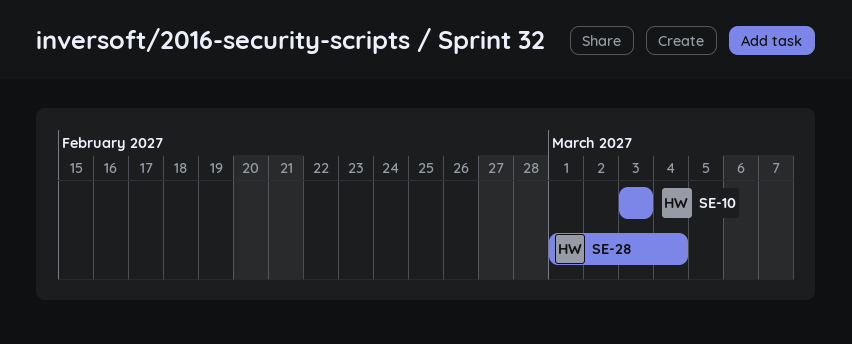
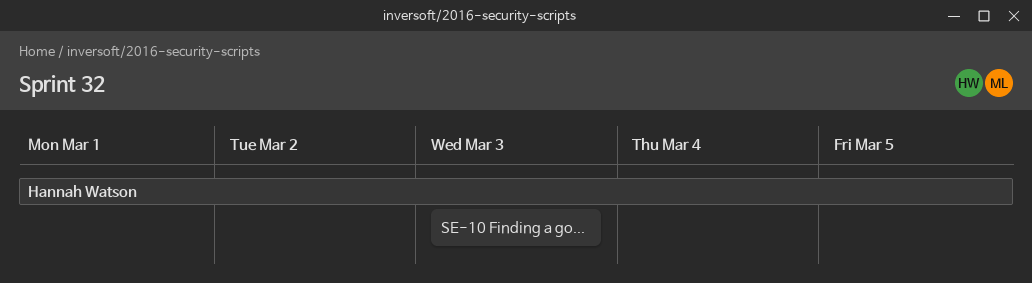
SE-28: present -> none

